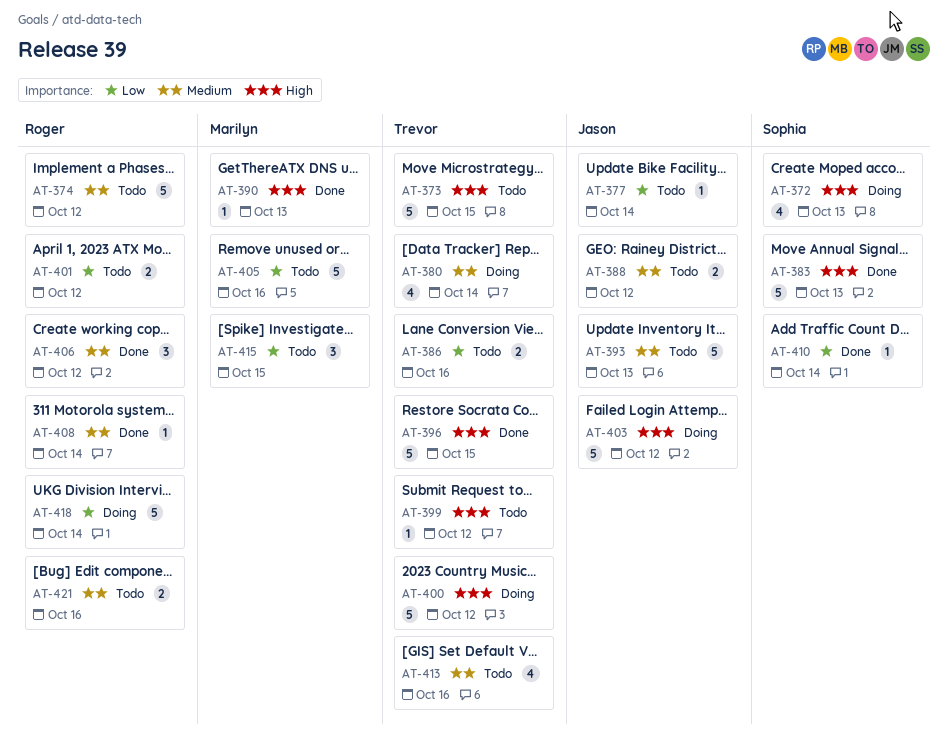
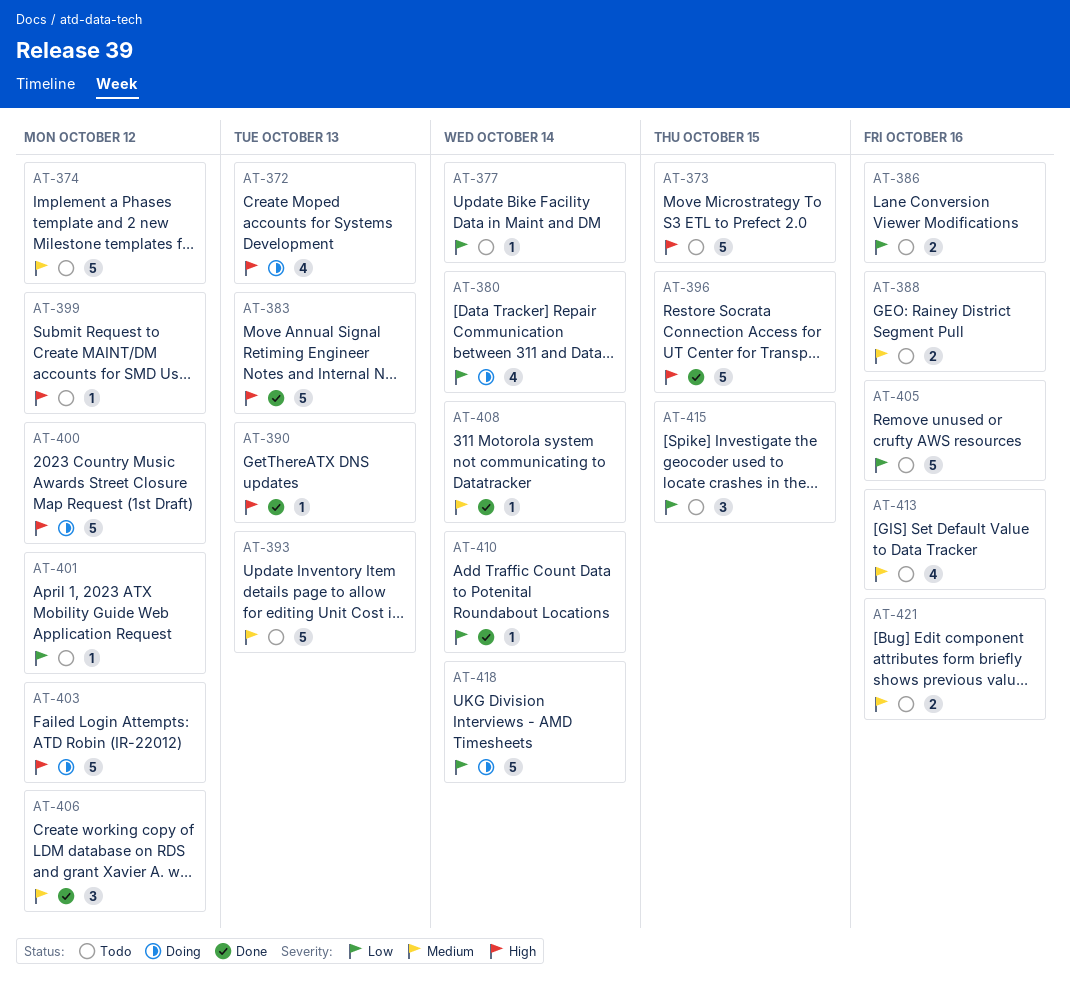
AT-380, priority: Medium -> Low
AT-388, due: Oct 12 -> Oct 16
AT-401, estimate: 2 -> 1

